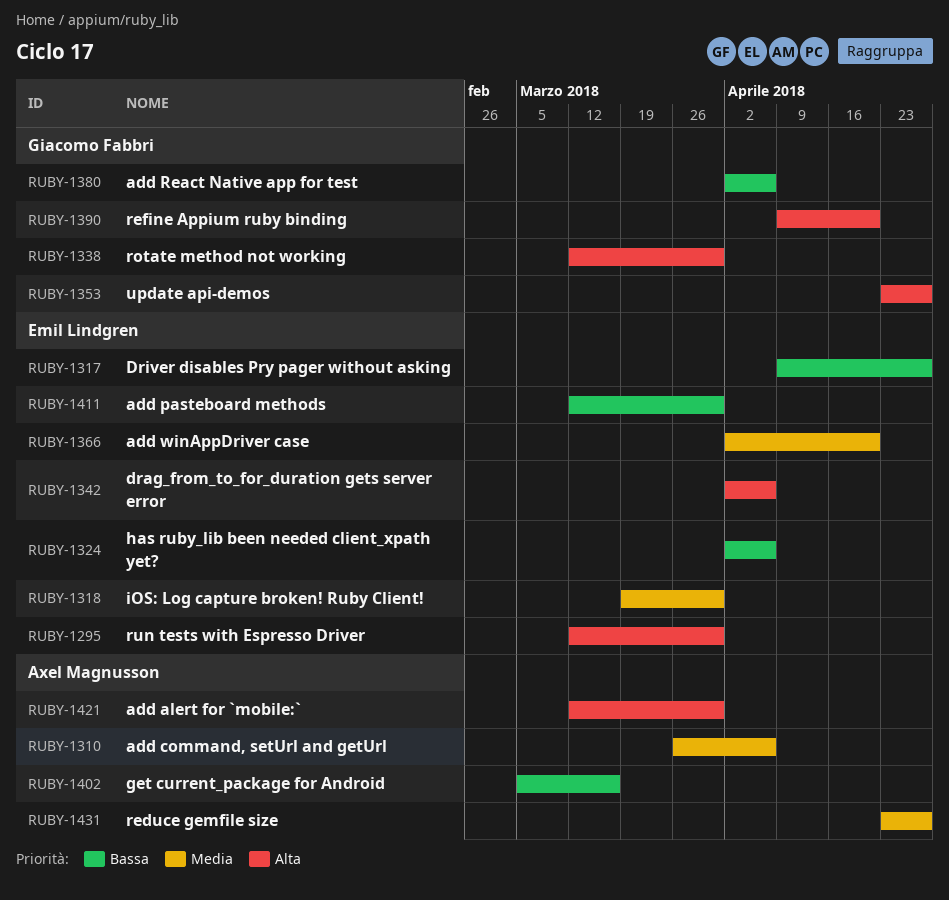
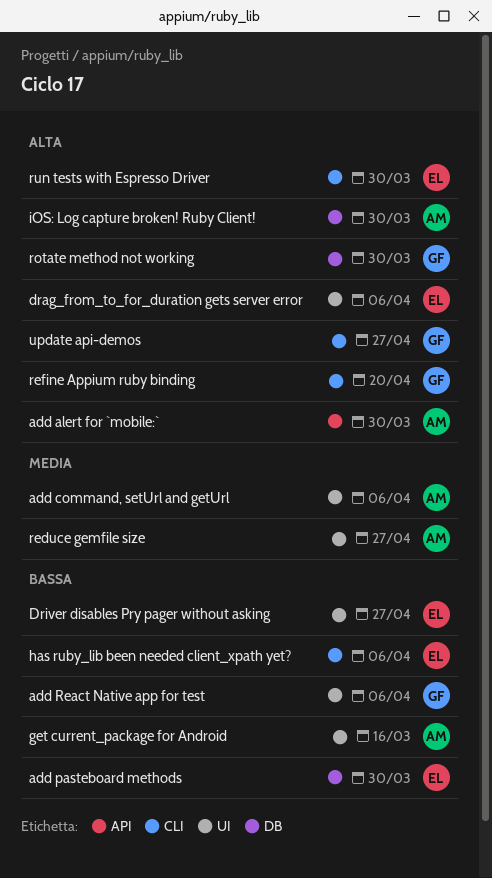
add winAppDriver case: present -> none
iOS: Log capture broken! Ruby Client!, owner: Emil Lindgren -> Axel Magnusson
iOS: Log capture broken! Ruby Client!, priority: Media -> Alta

